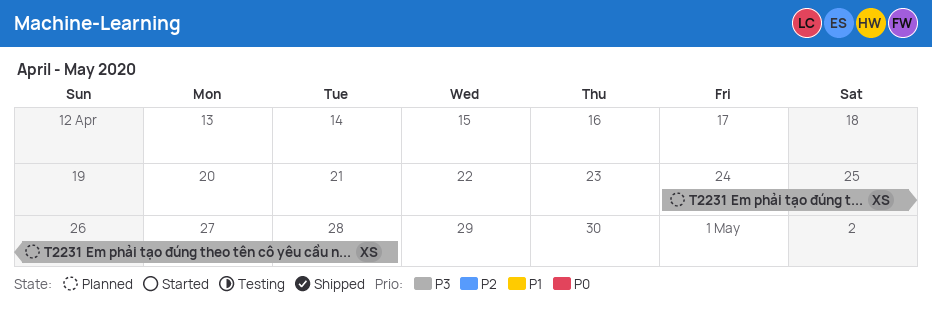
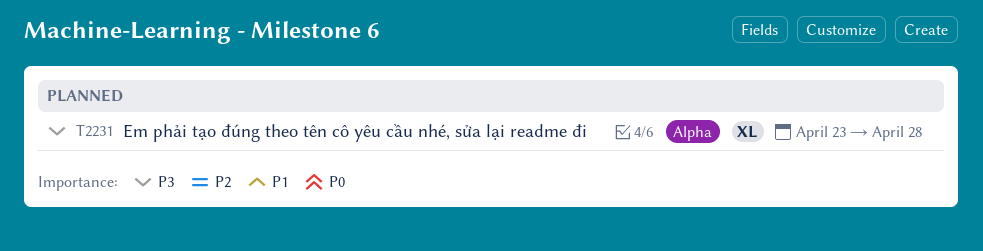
T2231, estimate: XS -> XL
T2231, start: Apr 24 -> Apr 23

